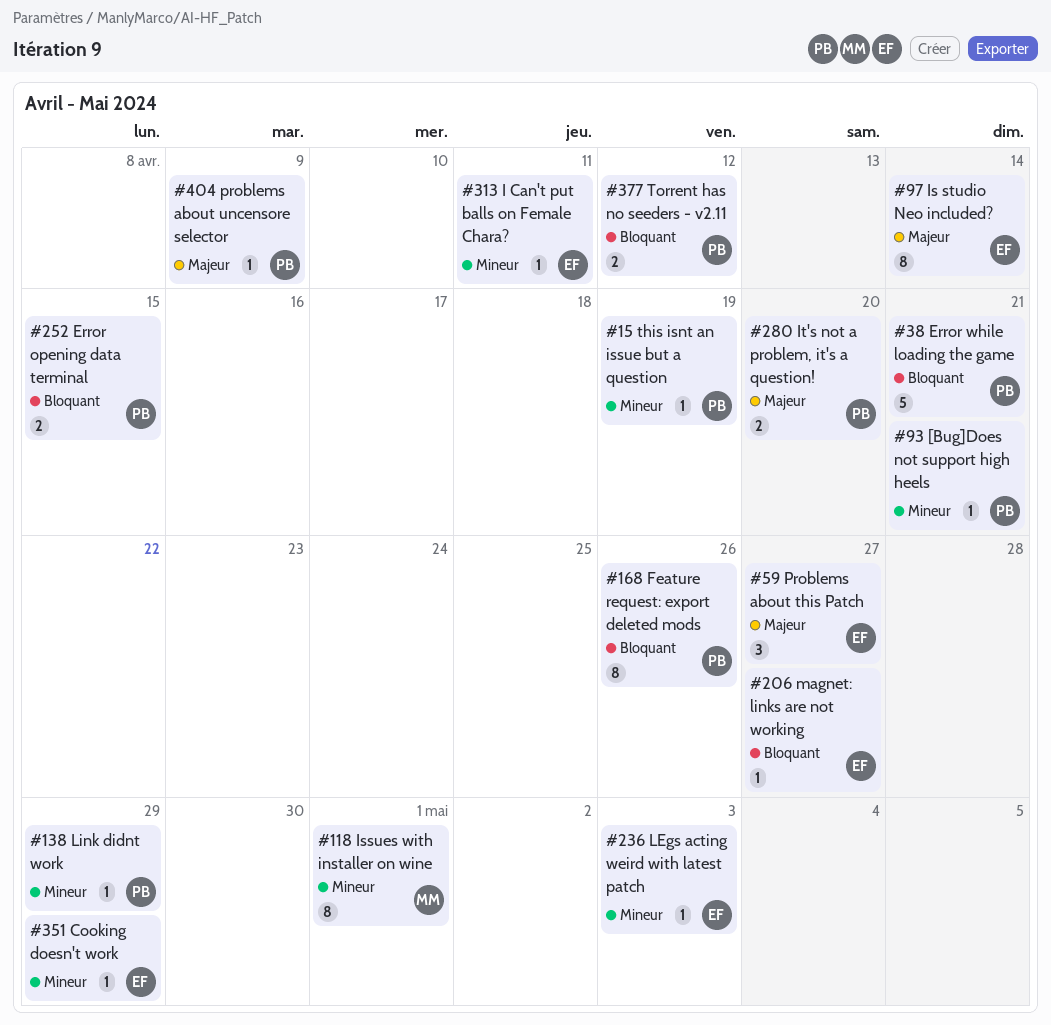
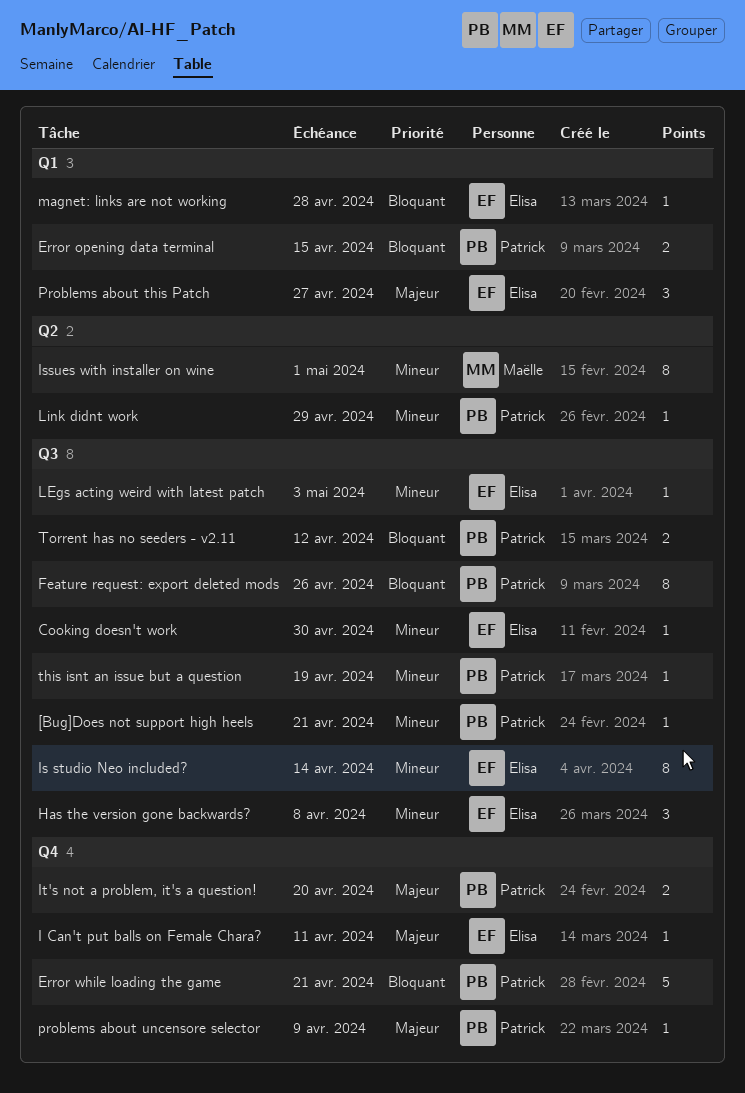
Cooking doesn't work, due: Apr 29 -> Apr 30
Has the version gone backwards?: none -> present
I Can't put balls on Female Chara?, priority: Mineur -> Majeur
Is studio Neo included?, priority: Majeur -> Mineur
magnet: links are not working, due: Apr 27 -> Apr 28

